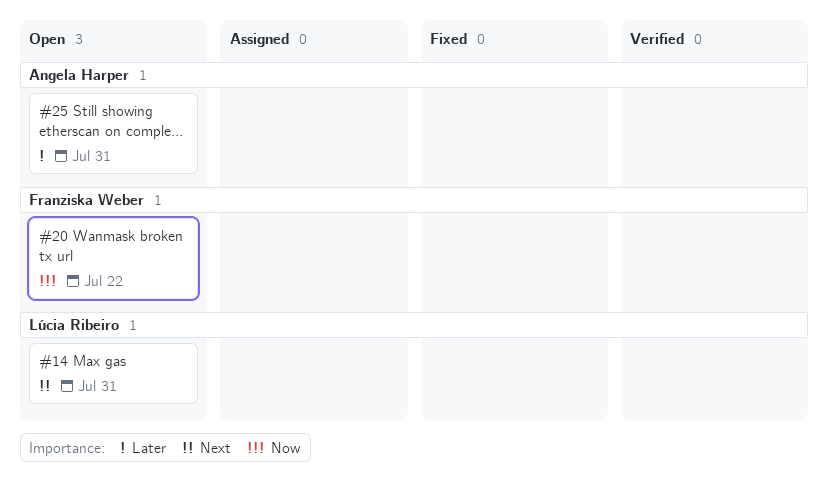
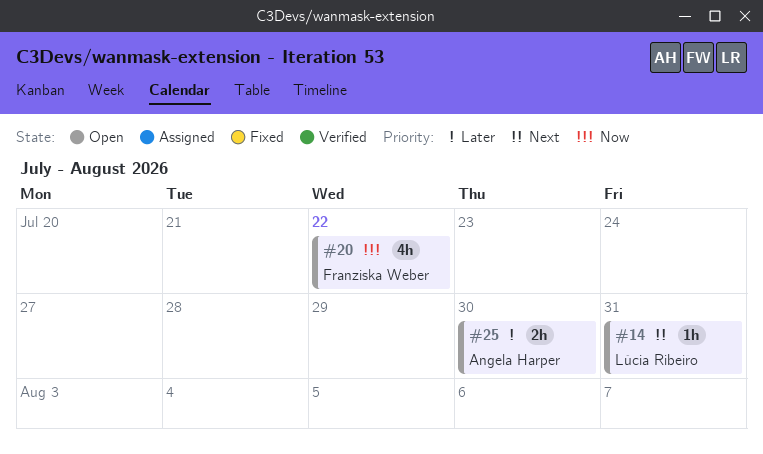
#25, due: Jul 31 -> Jul 30

